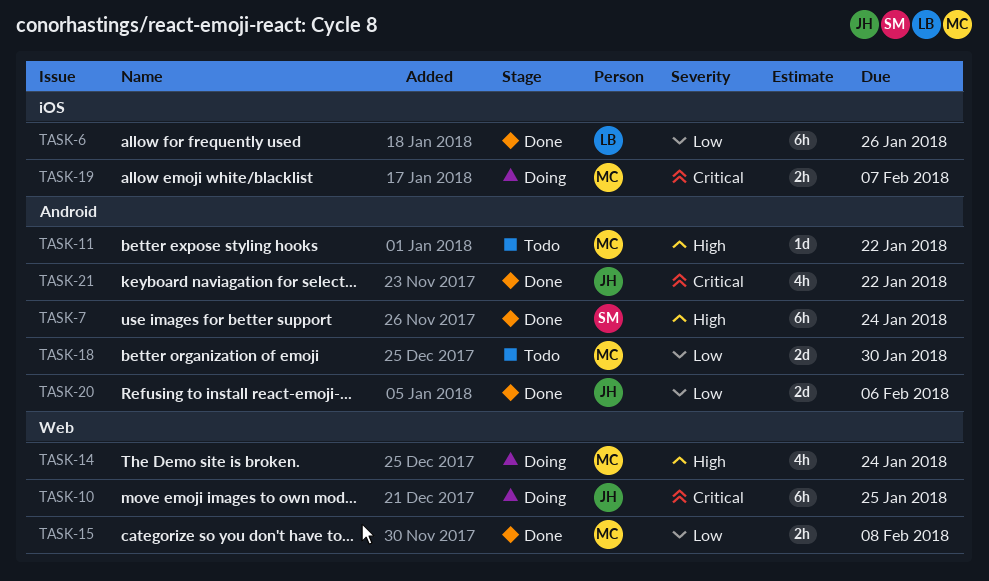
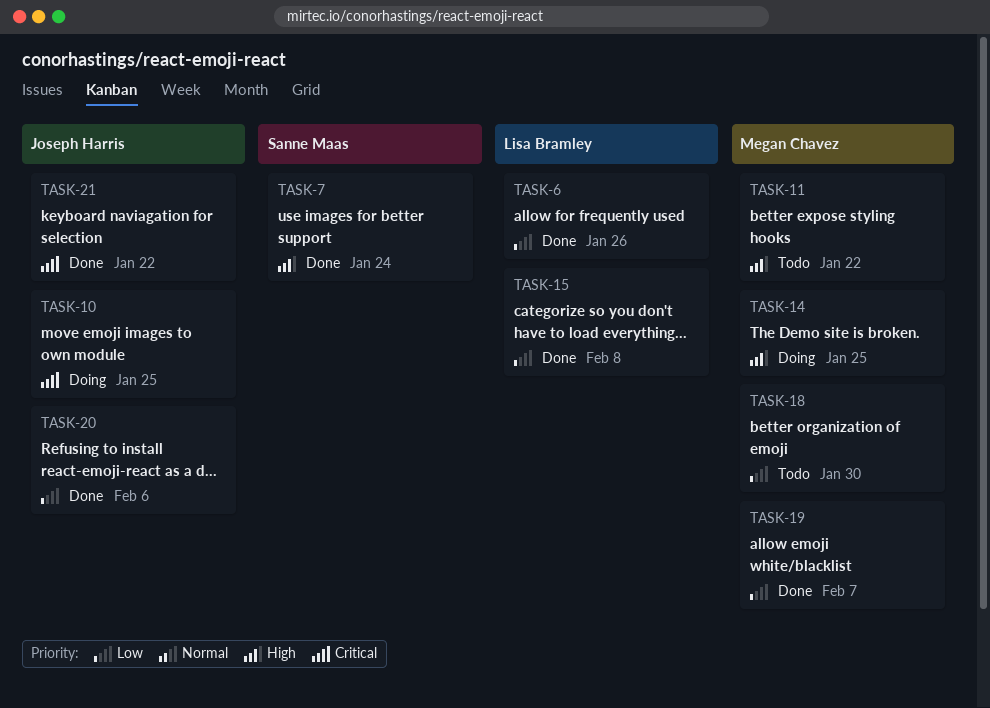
TASK-14, due: Jan 24 -> Jan 25
TASK-15, owner: Megan Chavez -> Lisa Bramley
TASK-19, status: Doing -> Done
TASK-19, priority: Critical -> Low

